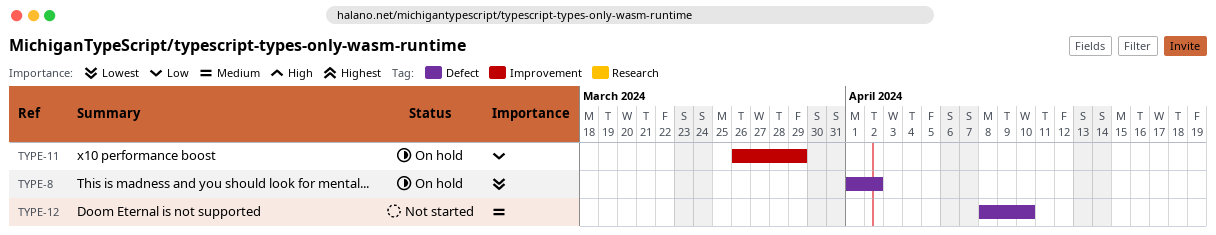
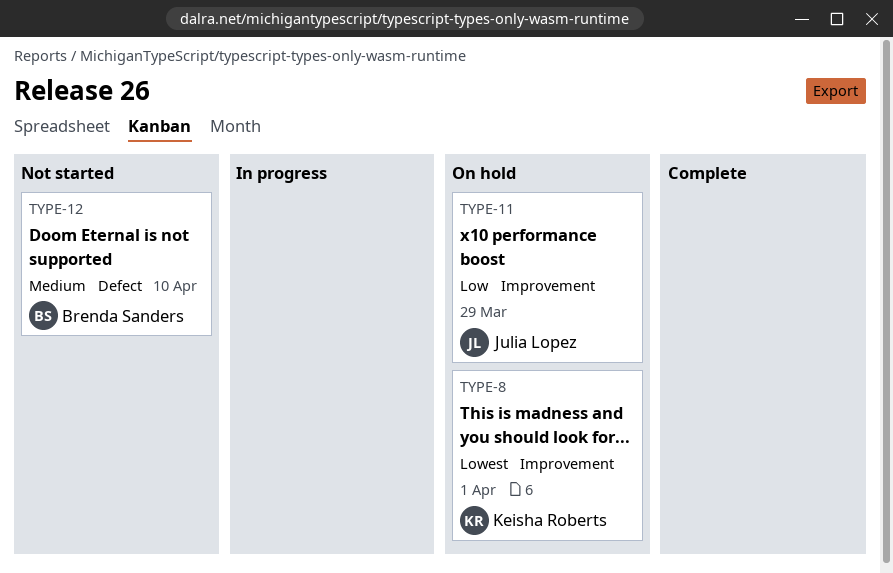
TYPE-8, label: Defect -> Improvement
TYPE-8, due: Apr 2 -> Apr 1

